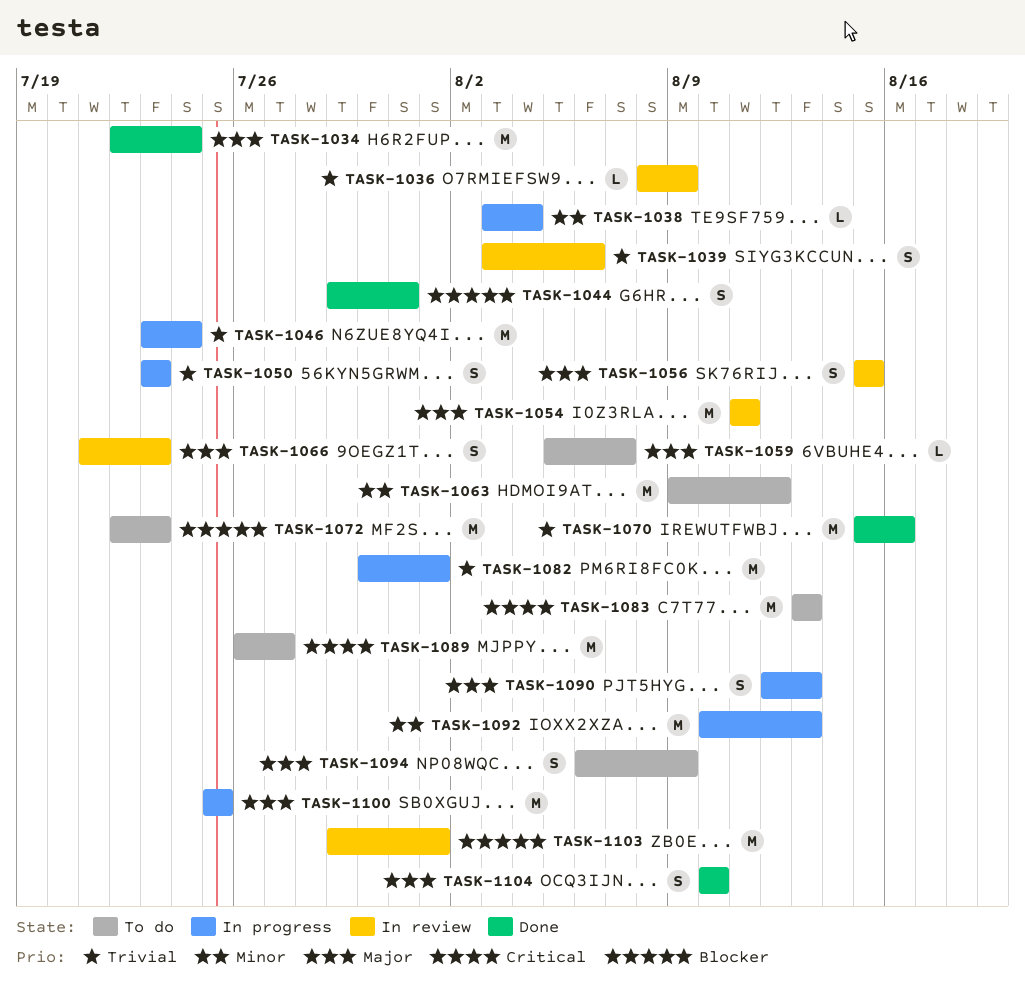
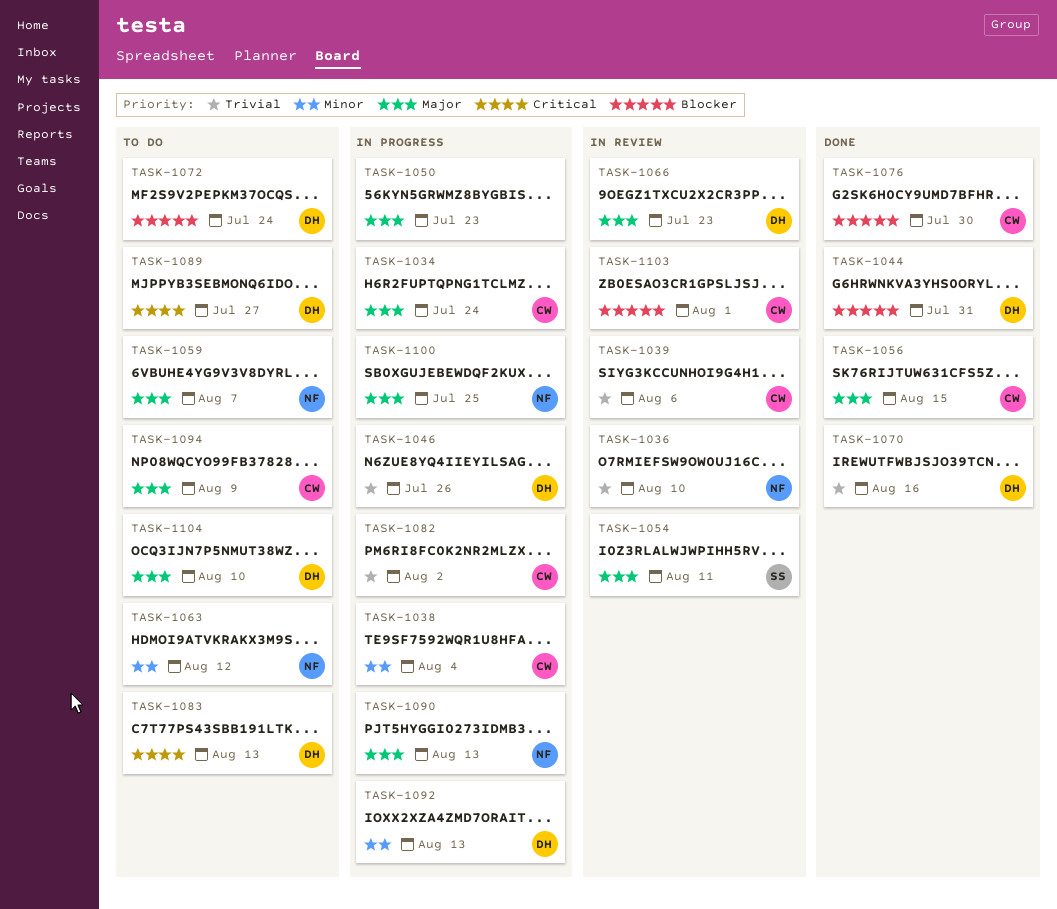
TASK-1034, status: Done -> In progress
TASK-1036, due: Aug 9 -> Aug 10
TASK-1046, due: Jul 24 -> Jul 26
TASK-1050, priority: Trivial -> Major
TASK-1056, status: In review -> Done
TASK-1072, due: Jul 23 -> Jul 24
TASK-1076: none -> present
TASK-1082, due: Aug 1 -> Aug 2
TASK-1104, status: Done -> To do

